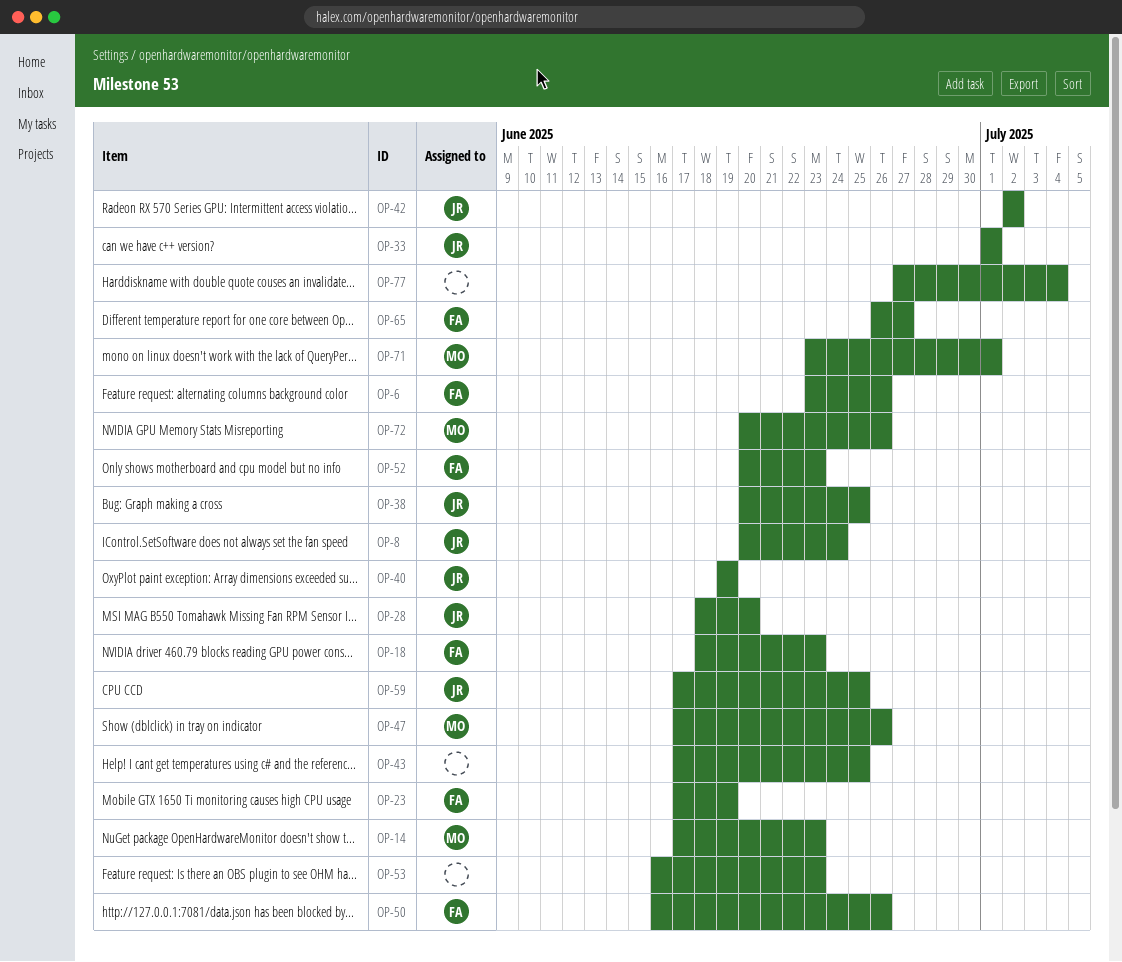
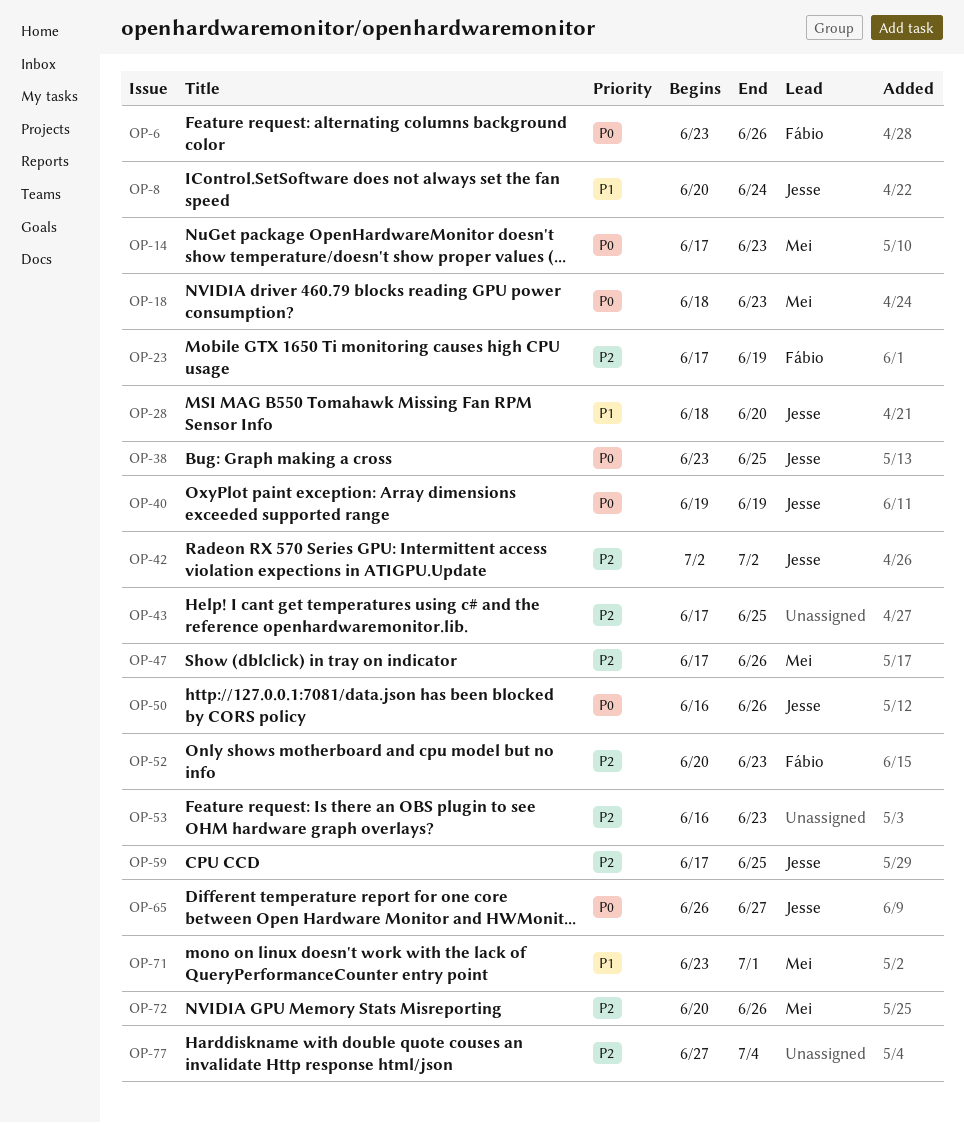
OP-18, owner: Fábio -> Mei
OP-33: present -> none
OP-38, start: Jun 20 -> Jun 23
OP-50, owner: Fábio -> Jesse
OP-65, owner: Fábio -> Jesse

